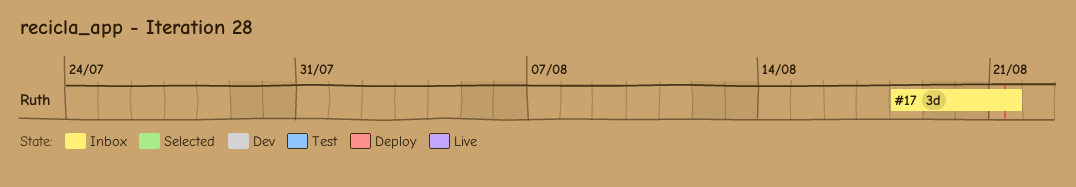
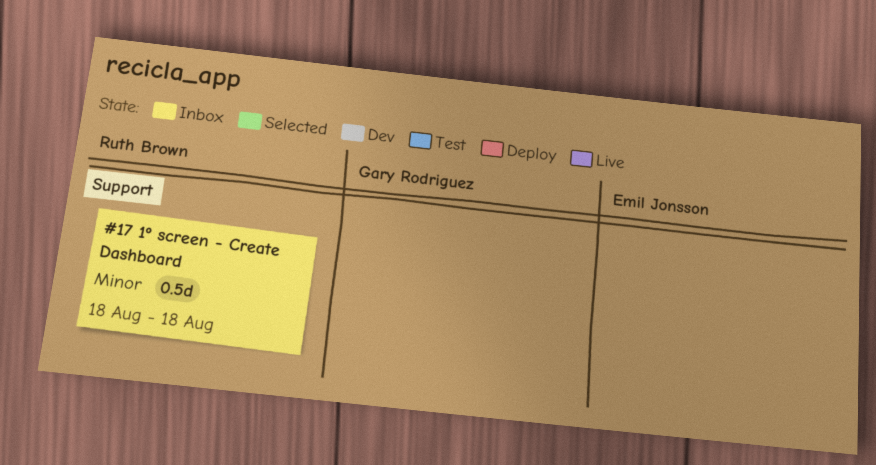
#17, estimate: 3d -> 0.5d
#17, due: Aug 21 -> Aug 18

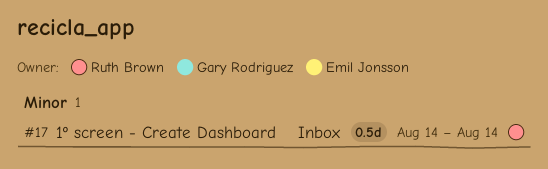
#17, start: Aug 18 -> Aug 14
#17, due: Aug 18 -> Aug 14

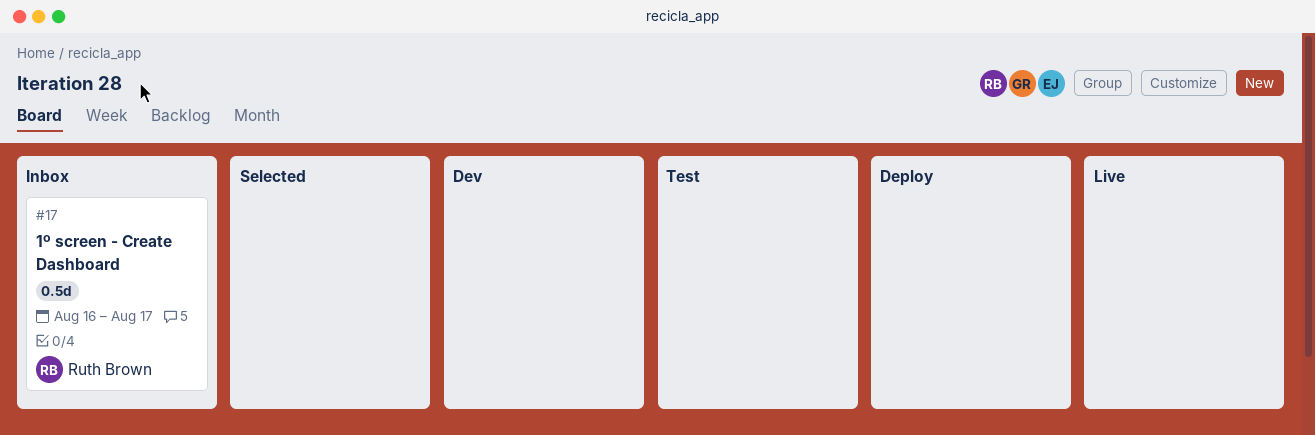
#17, start: Aug 14 -> Aug 16
#17, due: Aug 14 -> Aug 17

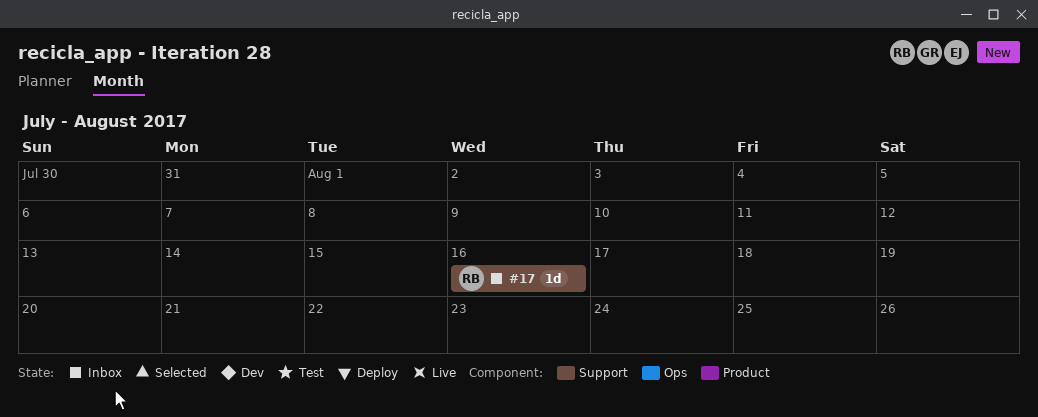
#17, estimate: 0.5d -> 1d
#17, due: Aug 17 -> Aug 16

